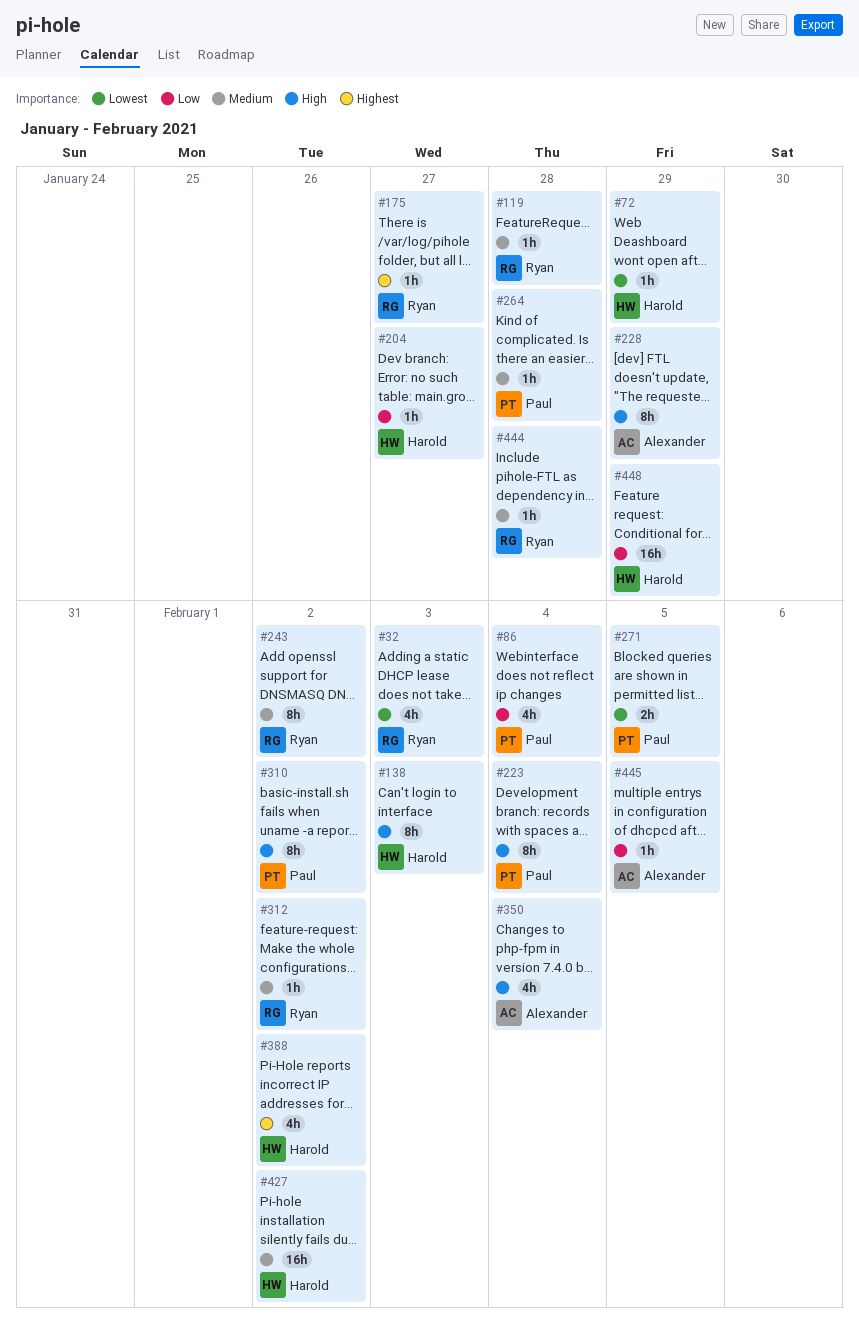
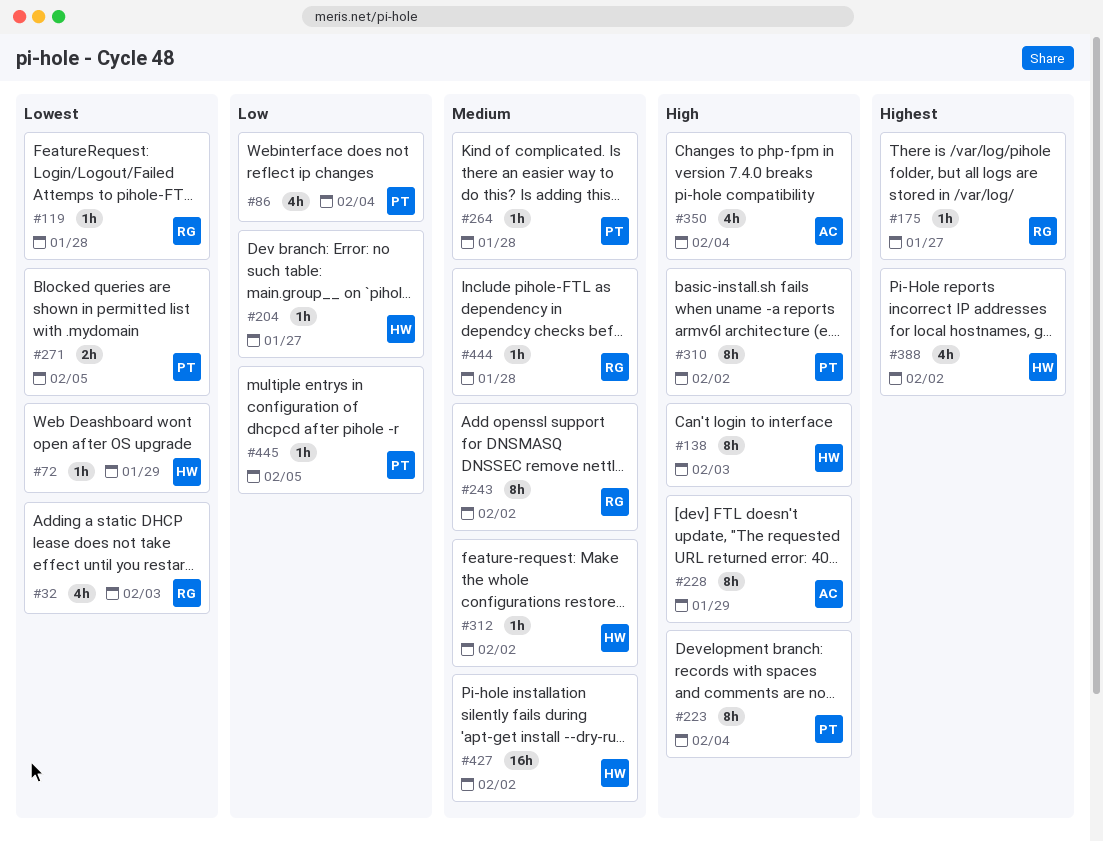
#119, priority: Medium -> Lowest
#312, owner: Ryan -> Harold
#445, owner: Alexander -> Paul
#448: present -> none

